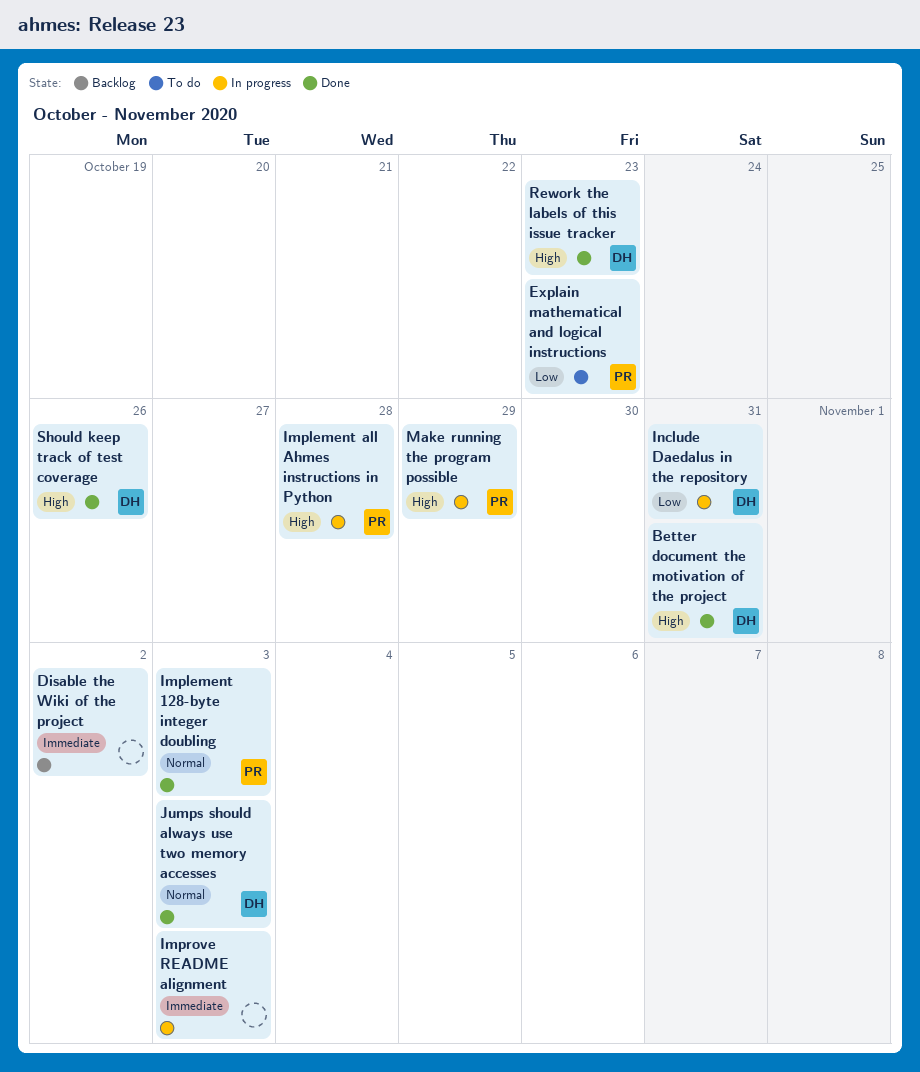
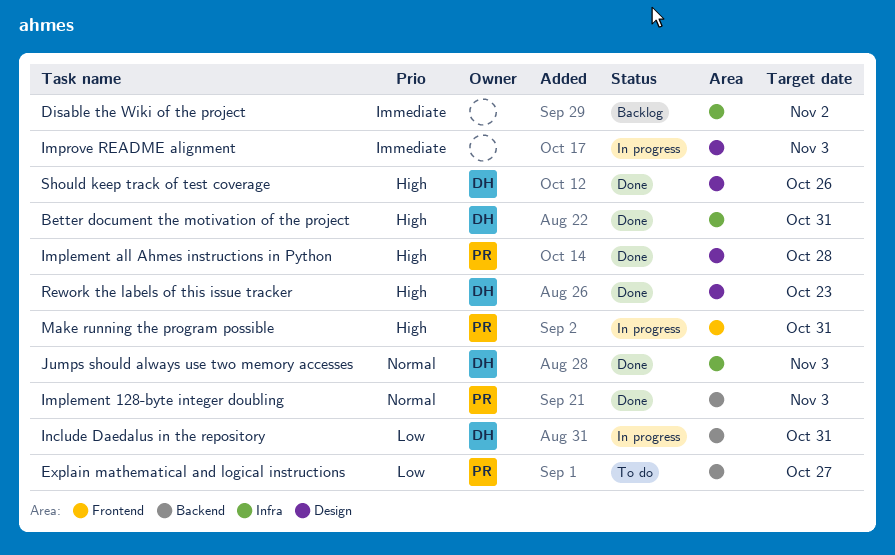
Explain mathematical and logical instructions, due: Oct 23 -> Oct 27
Implement all Ahmes instructions in Python, status: In progress -> Done
Make running the program possible, due: Oct 29 -> Oct 31

